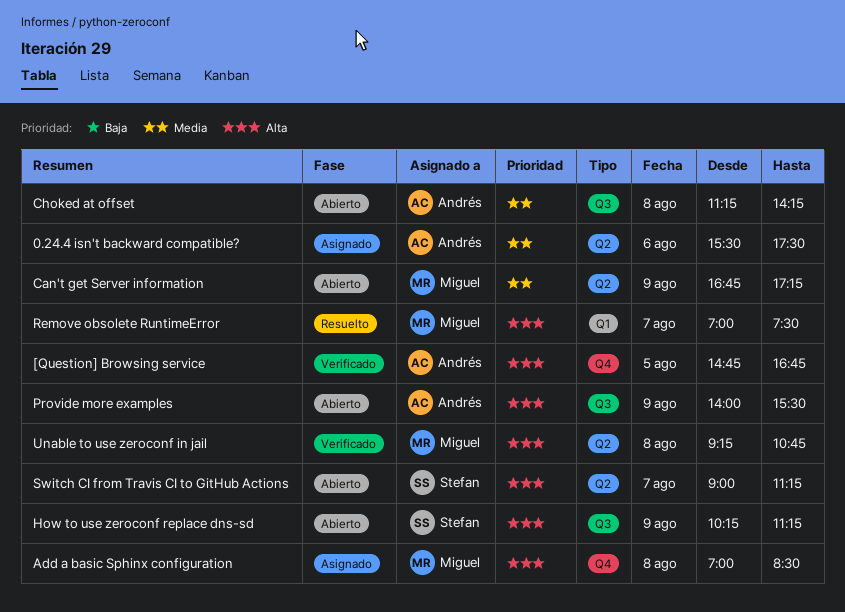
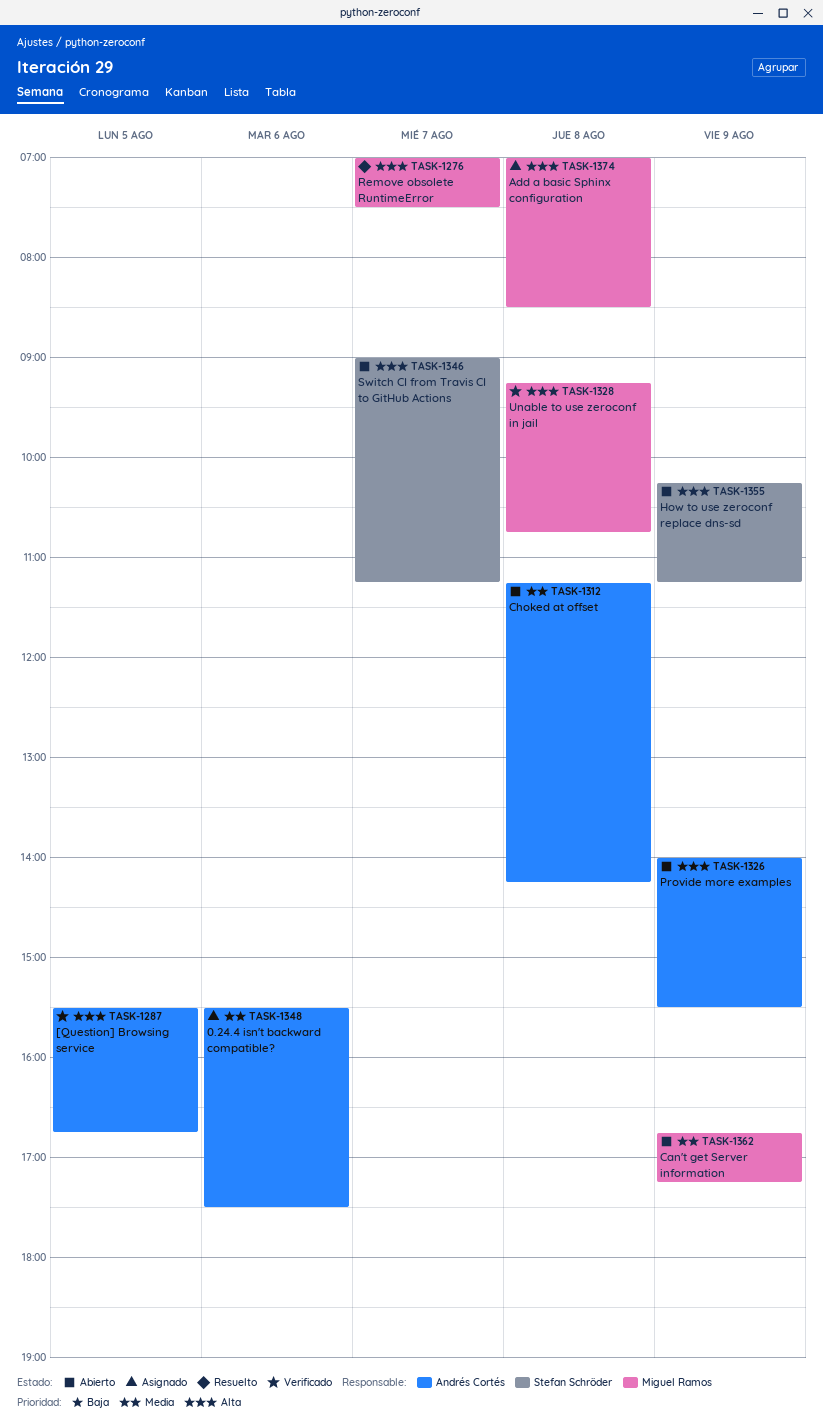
[Question] Browsing service, begins: 14:45 -> 15:30

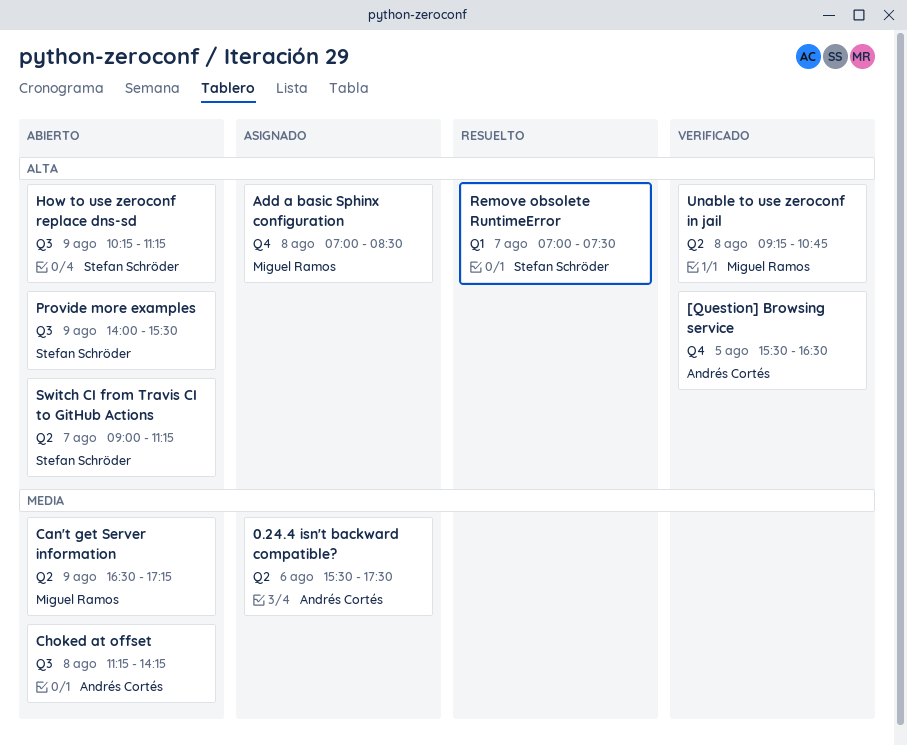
[Question] Browsing service, ends: 16:45 -> 16:30
Can't get Server information, begins: 16:45 -> 16:30
Provide more examples, owner: Andrés Cortés -> Stefan Schröder
Remove obsolete RuntimeError, owner: Miguel Ramos -> Stefan Schröder

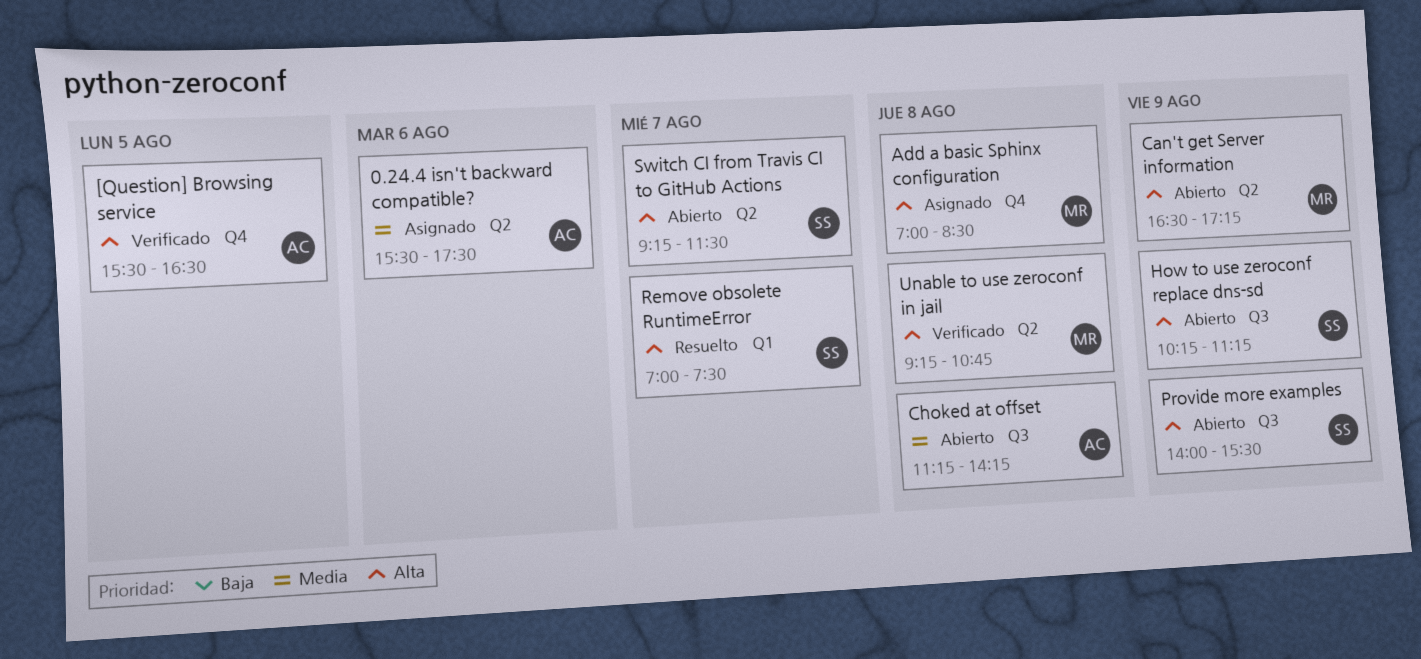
Can't get Server information, priority: Media -> Alta
Switch CI from Travis CI to GitHub Actions, begins: 09:00 -> 09:15
Switch CI from Travis CI to GitHub Actions, ends: 11:15 -> 11:30

